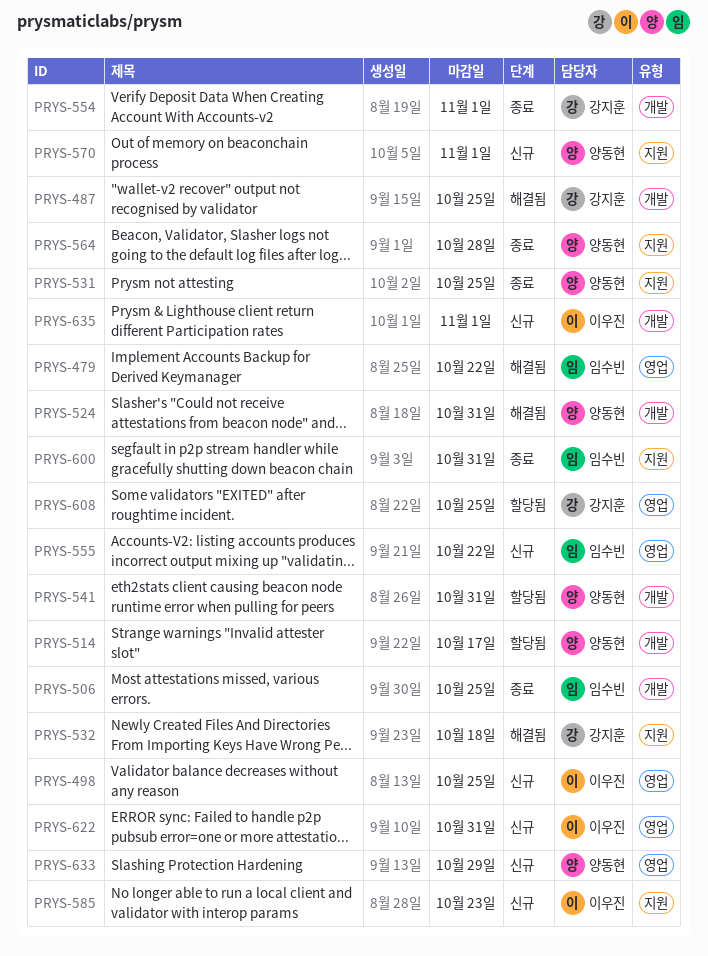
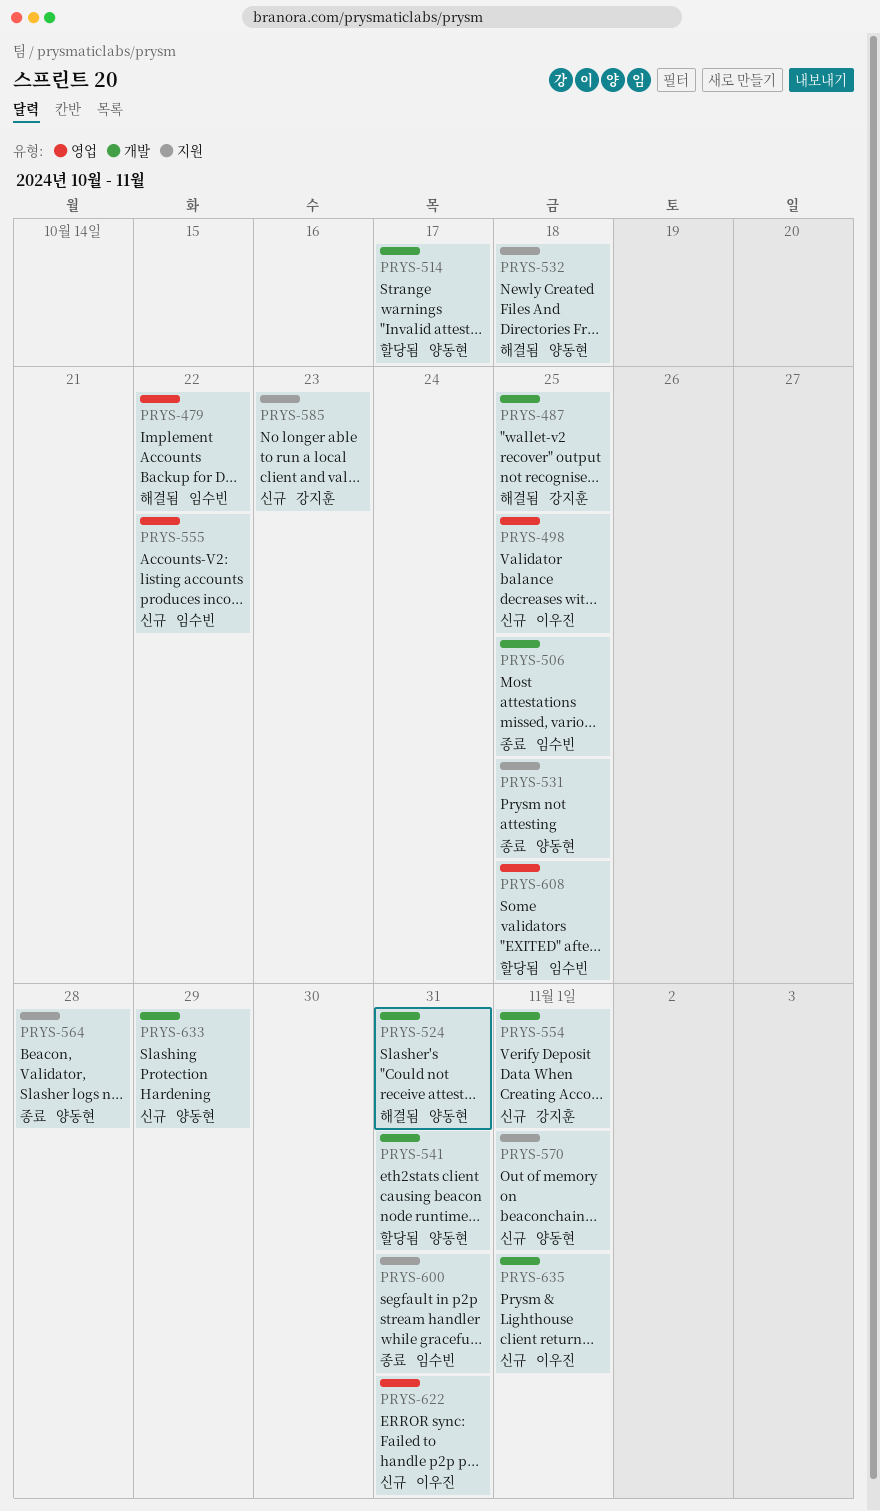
PRYS-532, owner: 강지훈 -> 양동현
PRYS-554, status: 종료 -> 신규
PRYS-585, owner: 이우진 -> 강지훈
PRYS-608, owner: 강지훈 -> 임수빈
PRYS-633, label: 영업 -> 개발

